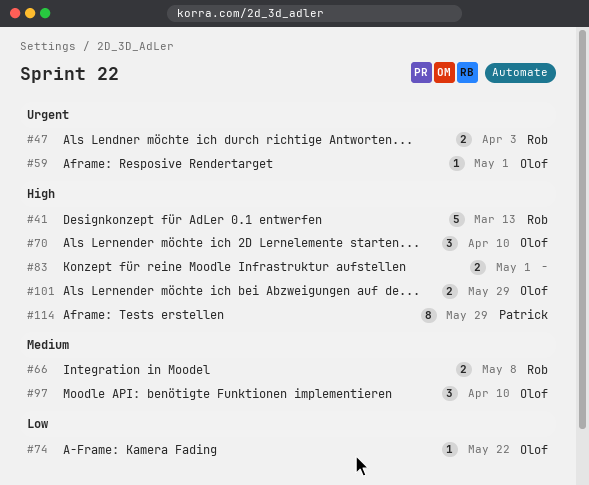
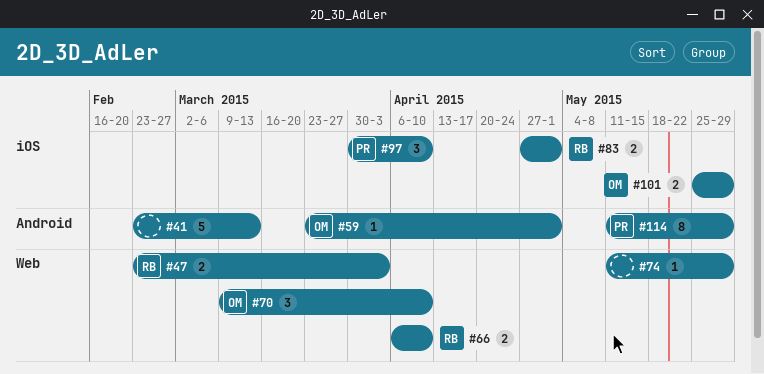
#41, owner: Rob -> none
#66, due: May 8 -> Apr 10
#74, owner: Olof -> none
#74, due: May 22 -> May 29
#83, owner: none -> Rob
#97, owner: Olof -> Patrick

